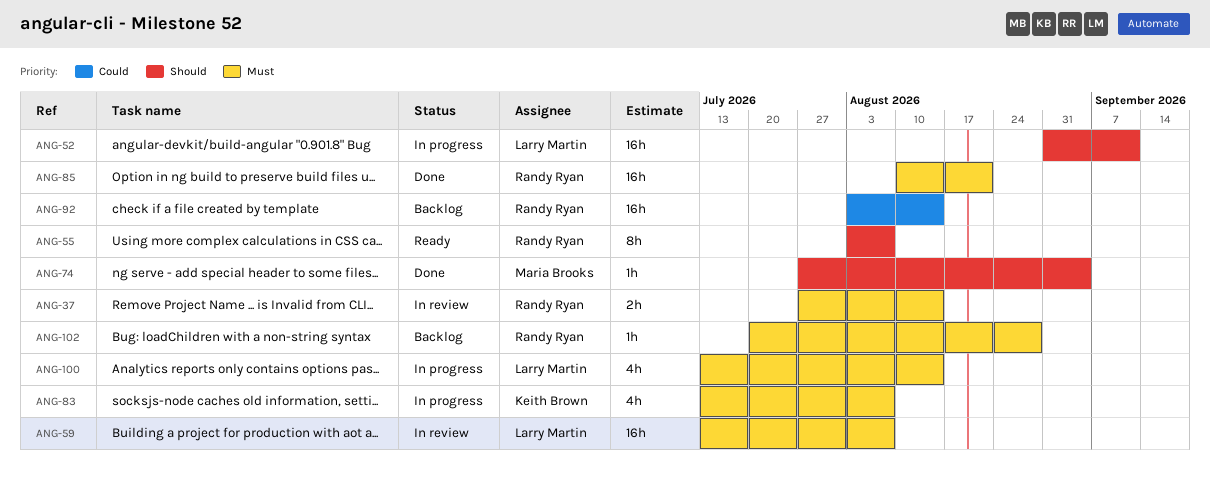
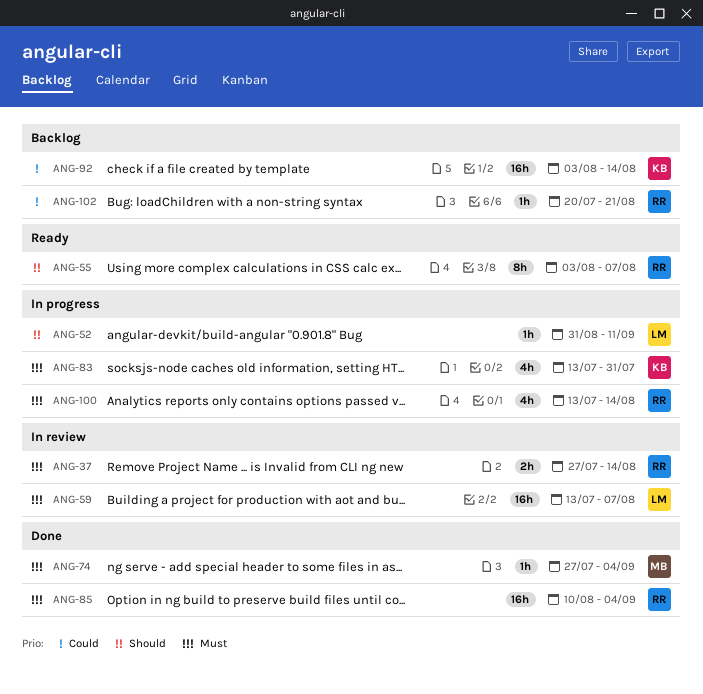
ANG-52, estimate: 16h -> 1h
ANG-74, priority: Should -> Must
ANG-83, due: Aug 7 -> Jul 31
ANG-85, due: Aug 21 -> Sep 4
ANG-92, owner: Randy Ryan -> Keith Brown
ANG-100, owner: Larry Martin -> Randy Ryan
ANG-102, priority: Must -> Could
ANG-102, due: Aug 28 -> Aug 21

